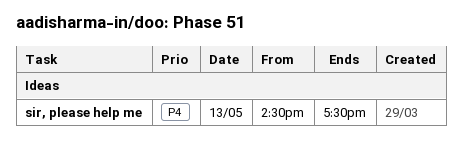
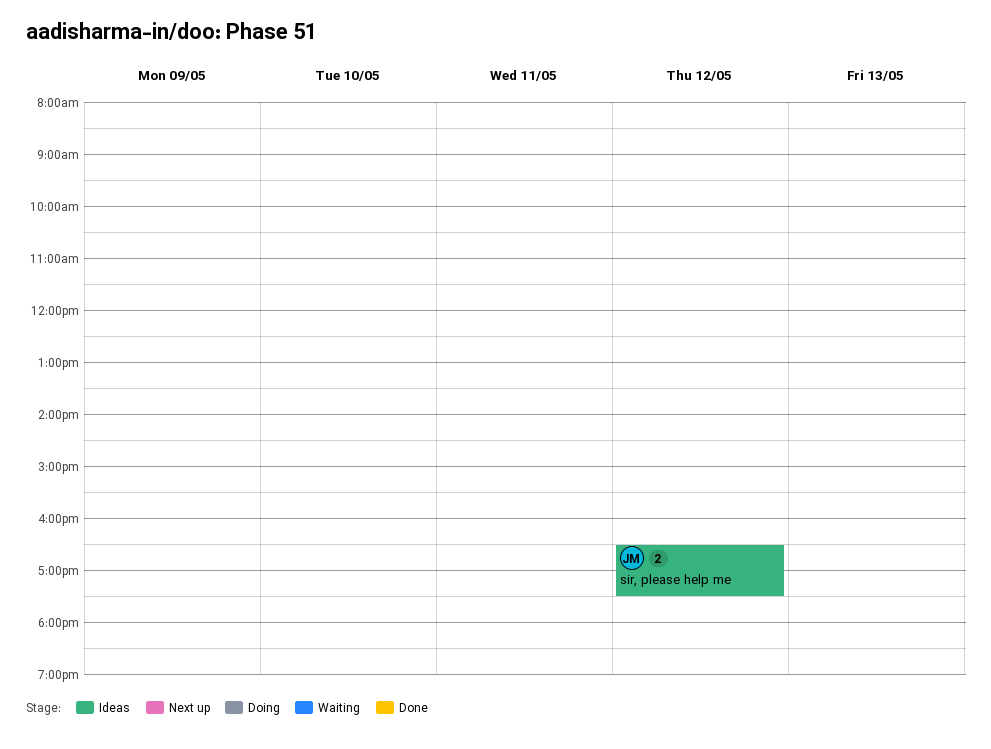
sir, please help me, day: May 13 -> May 12
sir, please help me, begins: 14:30 -> 16:30

